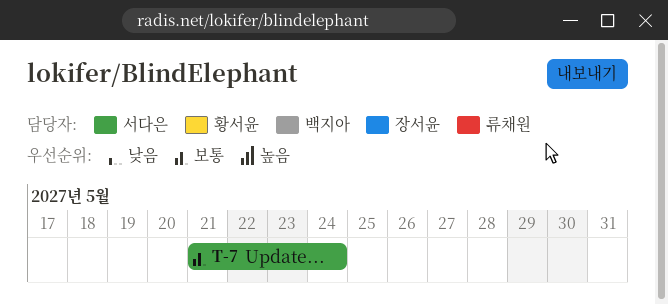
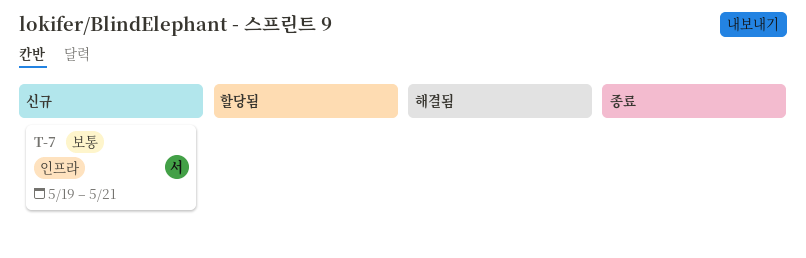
T-7, start: May 21 -> May 19
T-7, due: May 24 -> May 21

